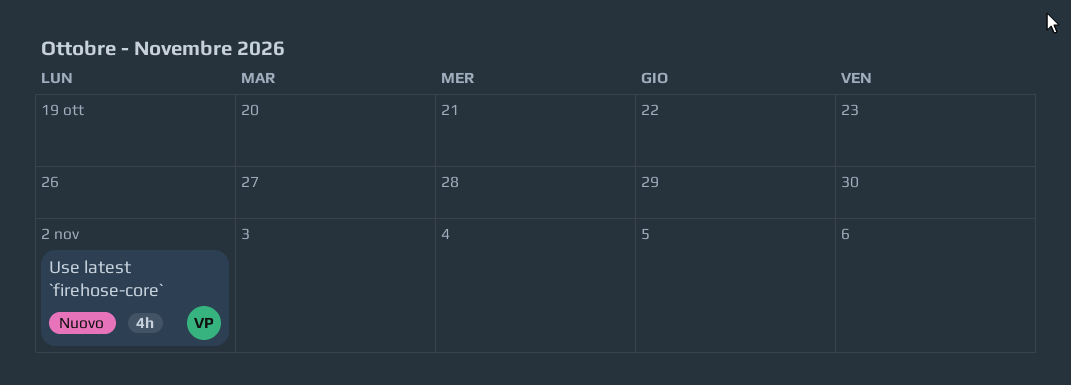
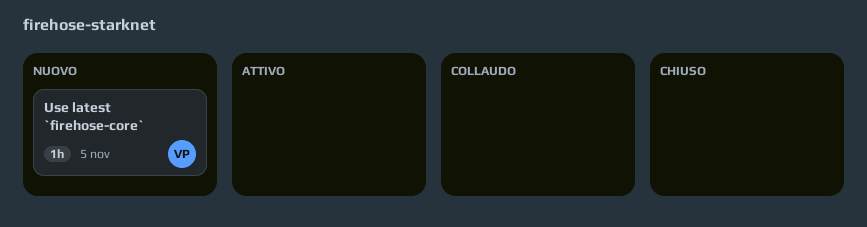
Use latest `firehose-core`, estimate: 4h -> 1h
Use latest `firehose-core`, due: Nov 2 -> Nov 5

